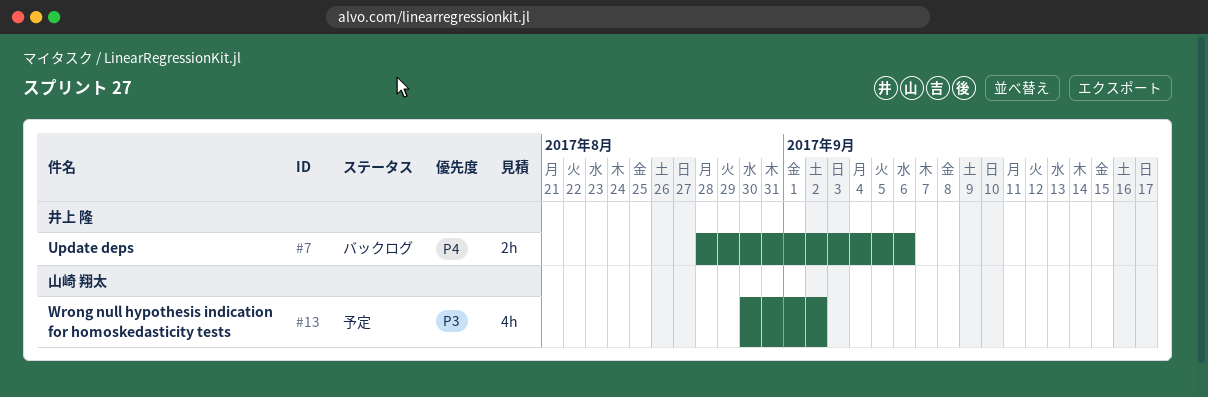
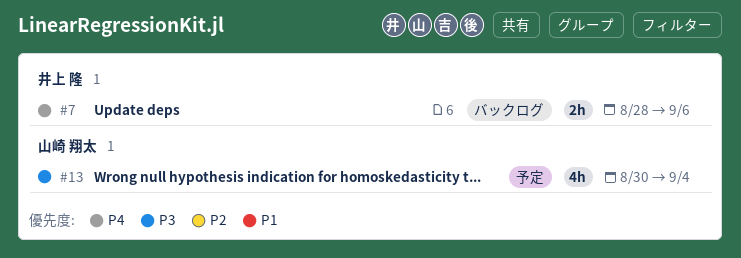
#13, due: Sep 2 -> Sep 4

